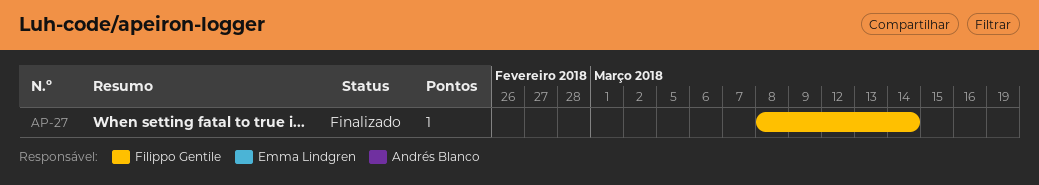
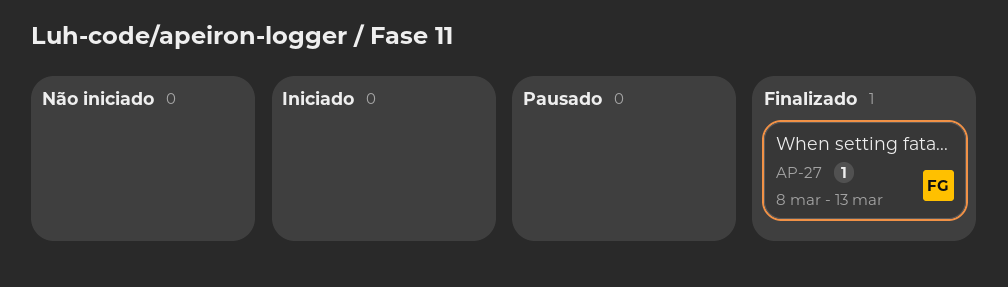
AP-27, due: Mar 14 -> Mar 13

